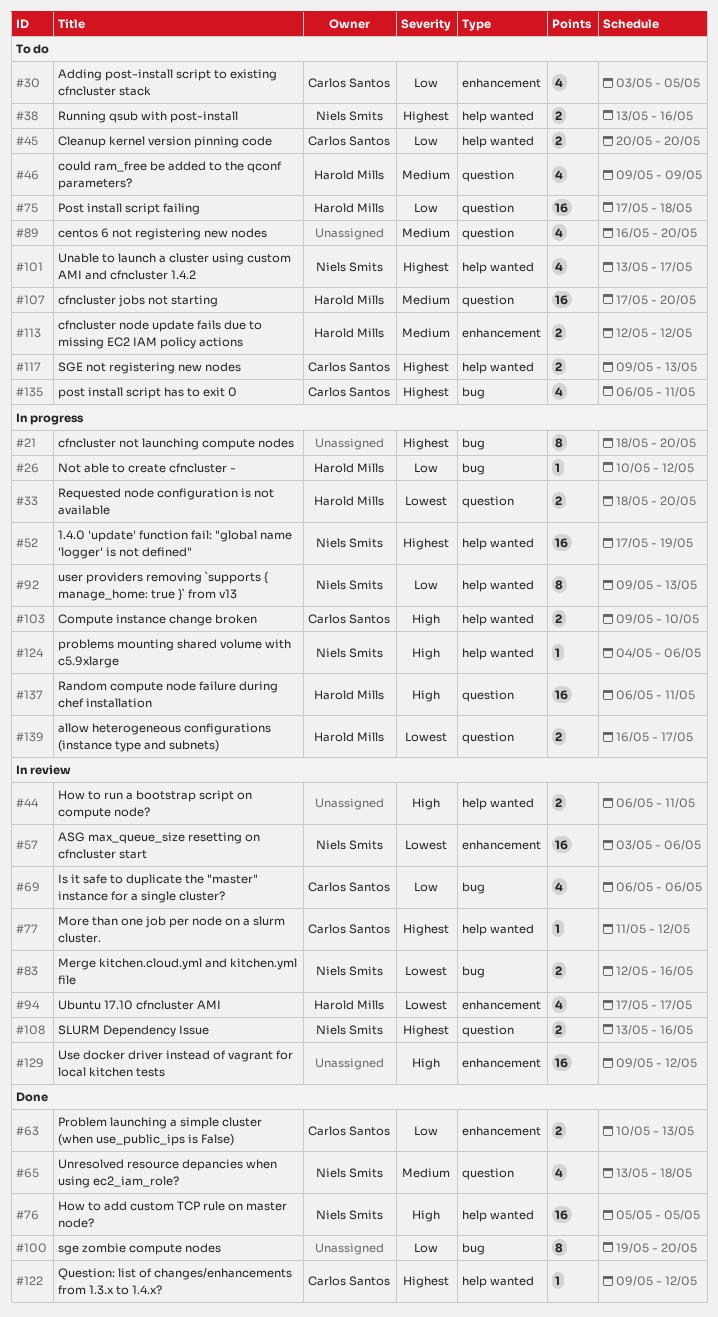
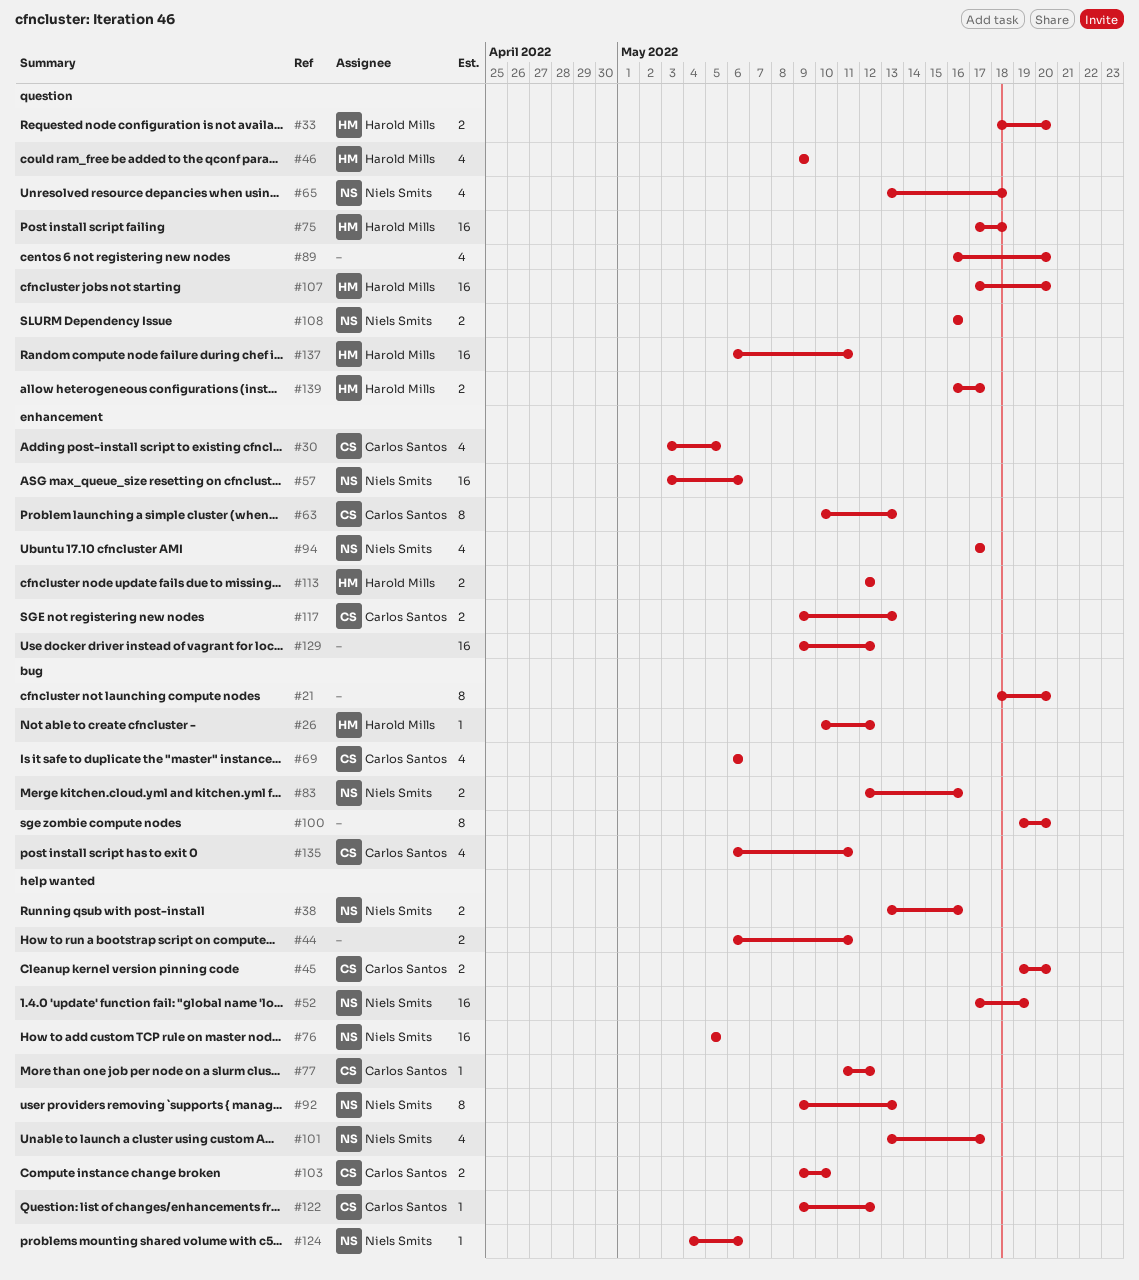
#45, start: May 20 -> May 19
#63, estimate: 2 -> 8
#94, owner: Harold Mills -> Niels Smits
#108, start: May 13 -> May 16
#117, label: help wanted -> enhancement

